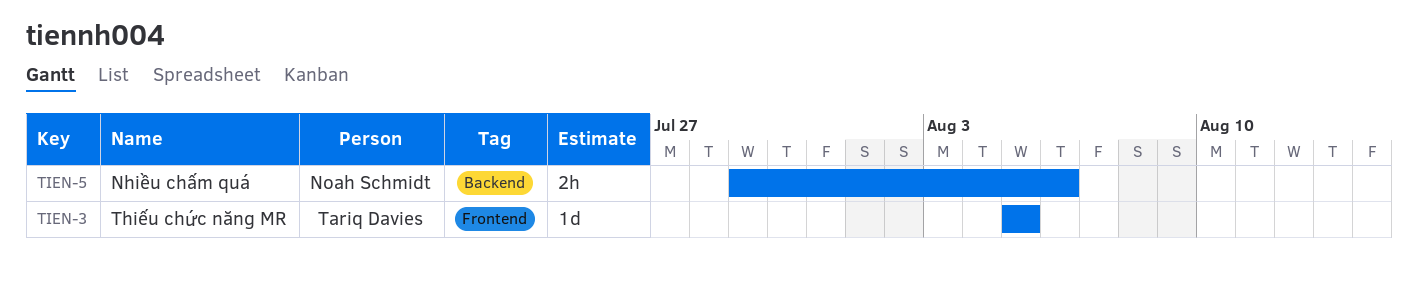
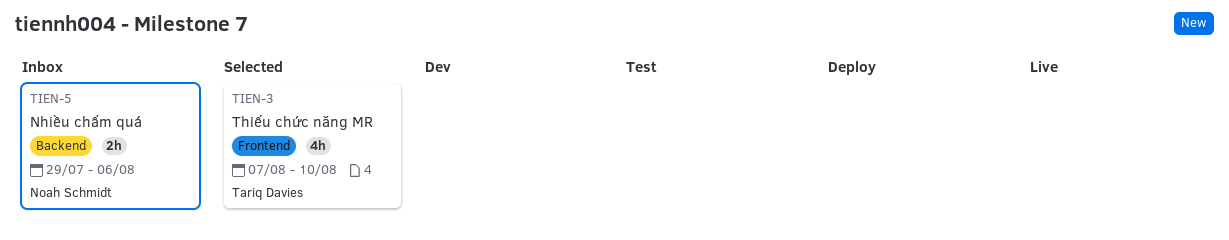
TIEN-3, estimate: 1d -> 4h
TIEN-3, start: Aug 5 -> Aug 7
TIEN-3, due: Aug 5 -> Aug 10

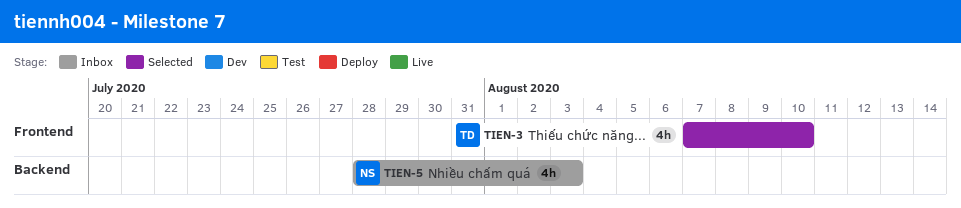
TIEN-5, estimate: 2h -> 4h
TIEN-5, start: Jul 29 -> Jul 28
TIEN-5, due: Aug 6 -> Aug 3

